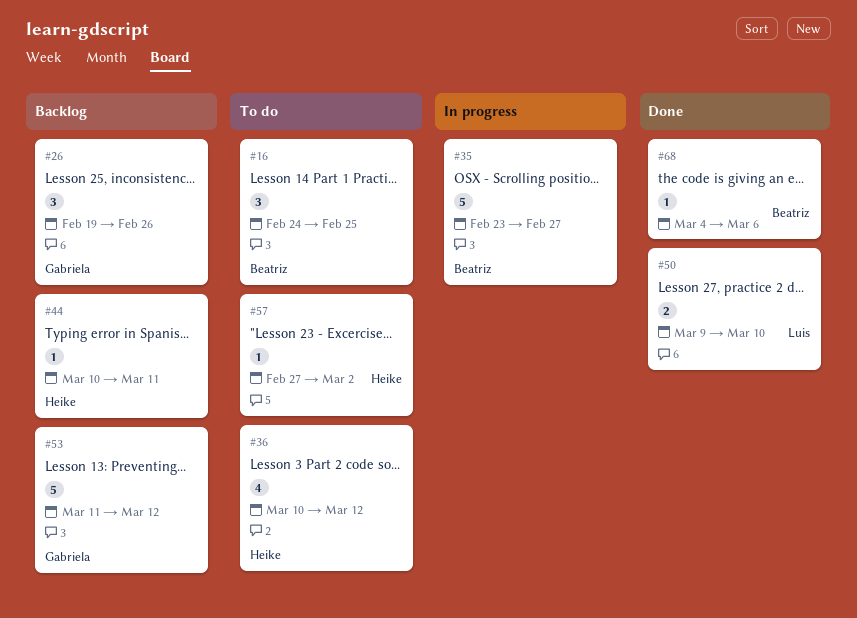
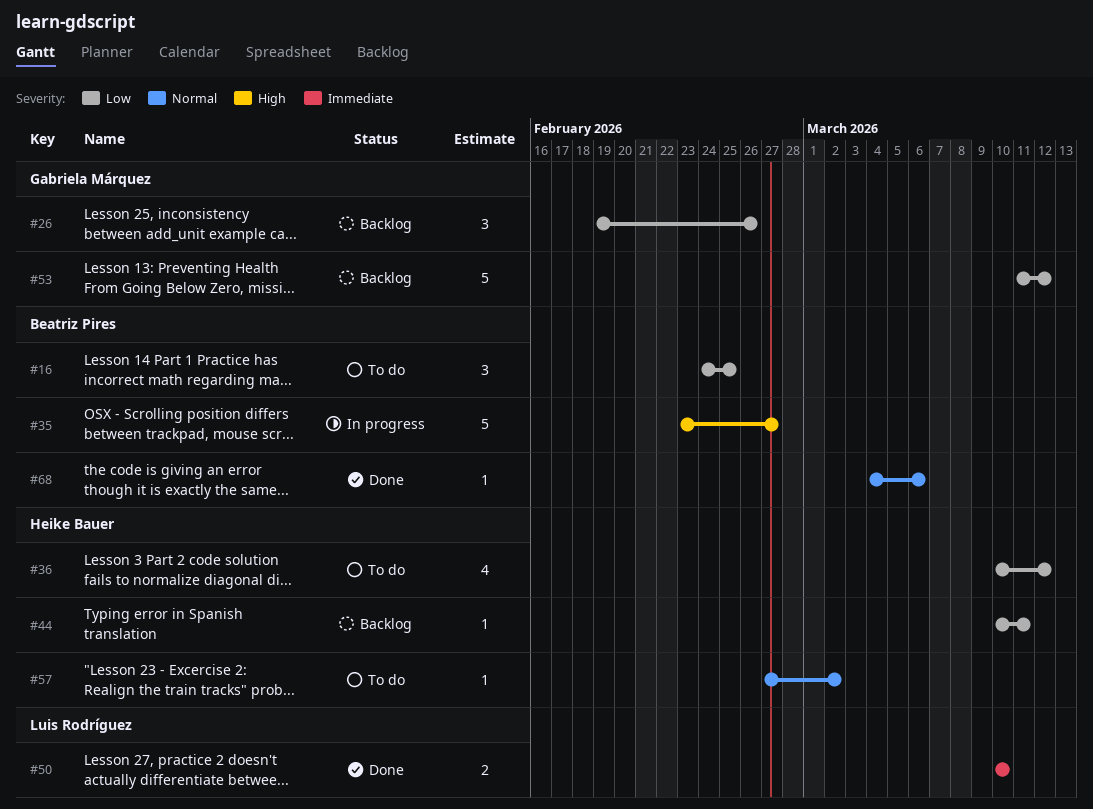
#50, start: Mar 9 -> Mar 10

